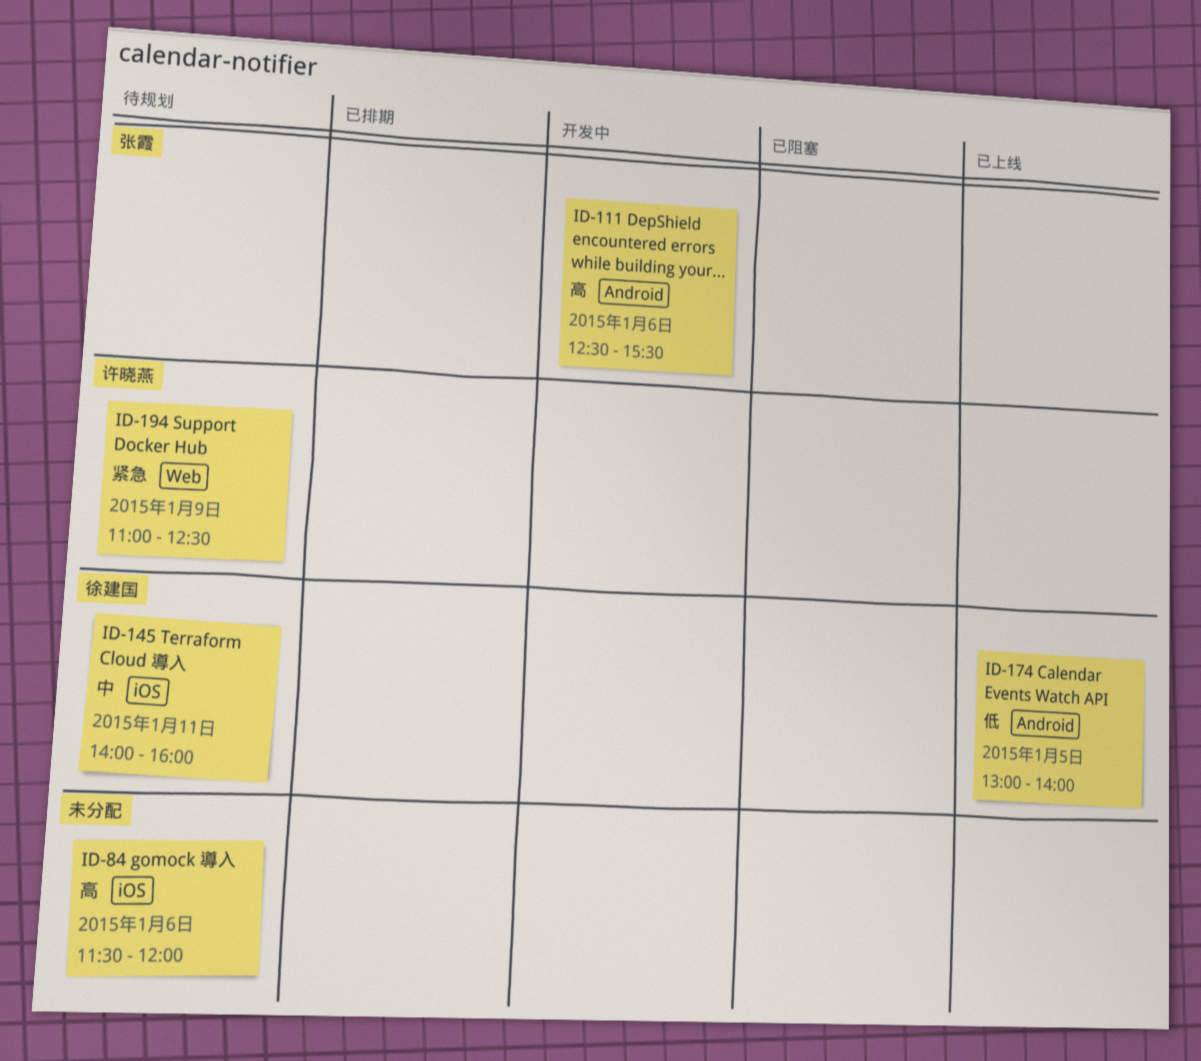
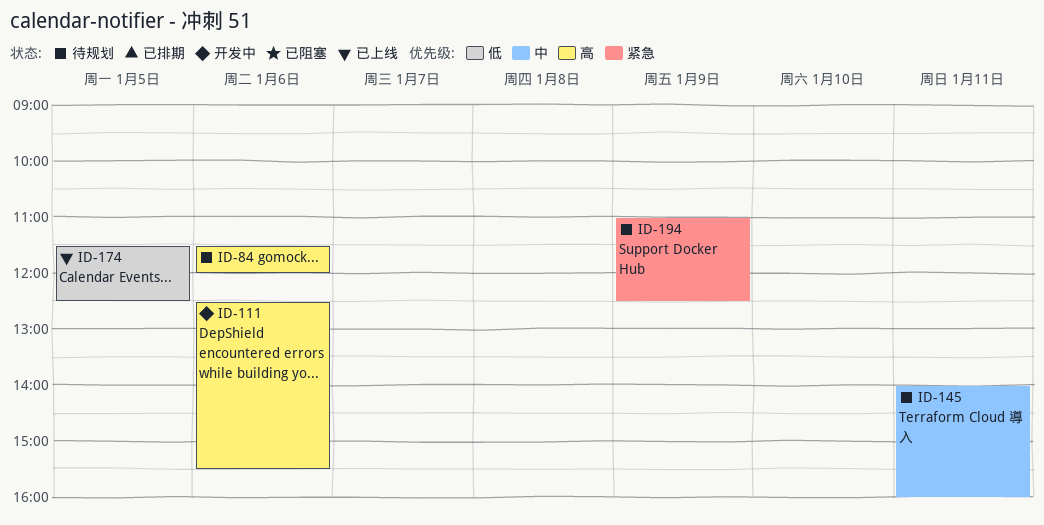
ID-174, begins: 13:00 -> 11:30
ID-174, ends: 14:00 -> 12:30

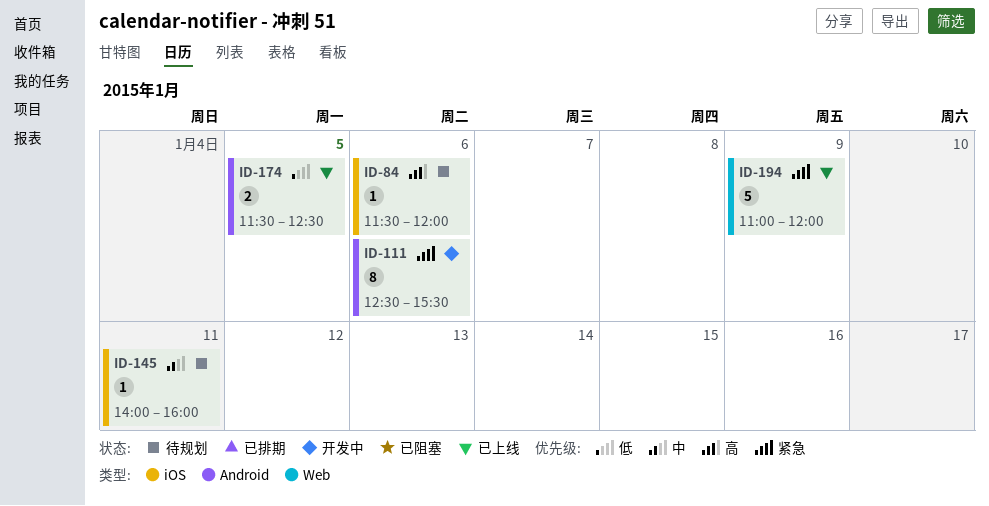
ID-111, priority: 高 -> 紧急
ID-194, status: 待规划 -> 已上线
ID-194, ends: 12:30 -> 12:00

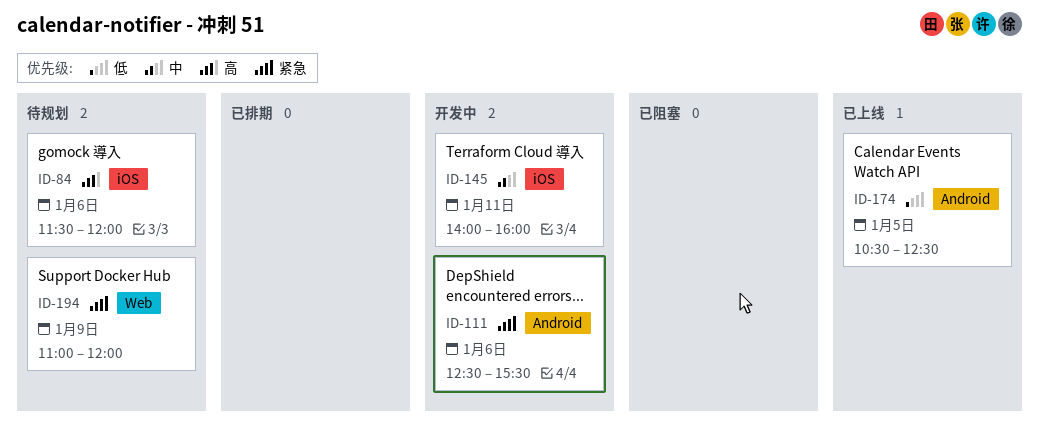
ID-145, status: 待规划 -> 开发中
ID-174, begins: 11:30 -> 10:30
ID-194, status: 已上线 -> 待规划

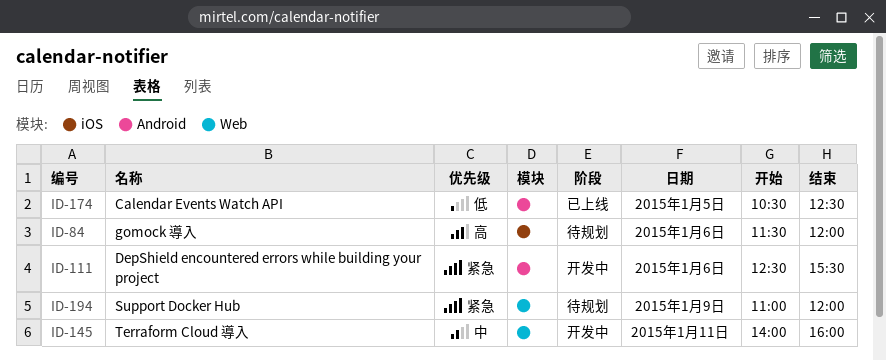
ID-145, label: iOS -> Web

